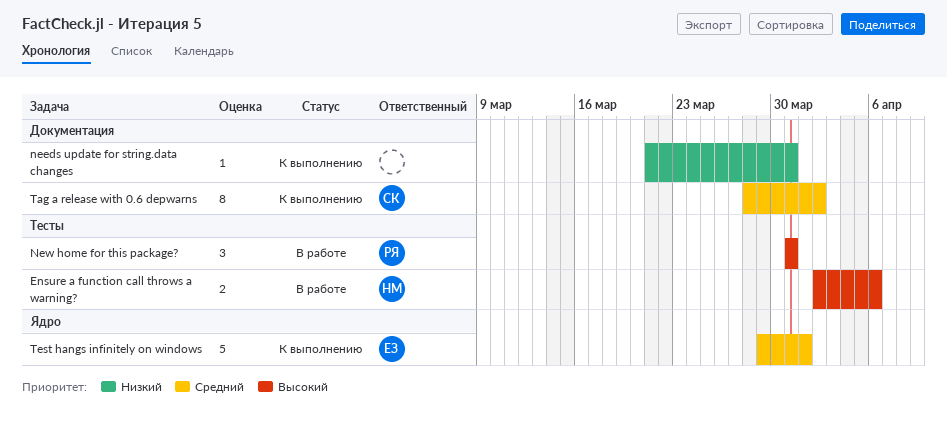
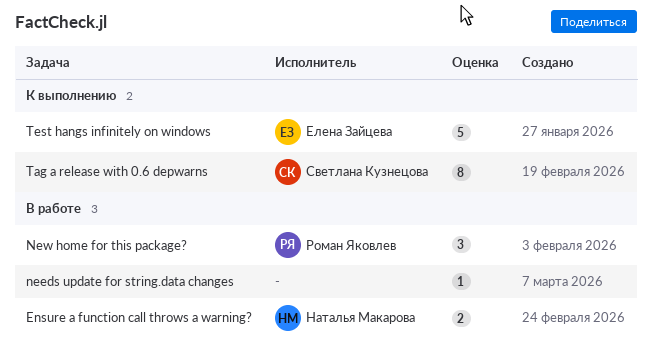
needs update for string.data changes, status: К выполнению -> В работе

